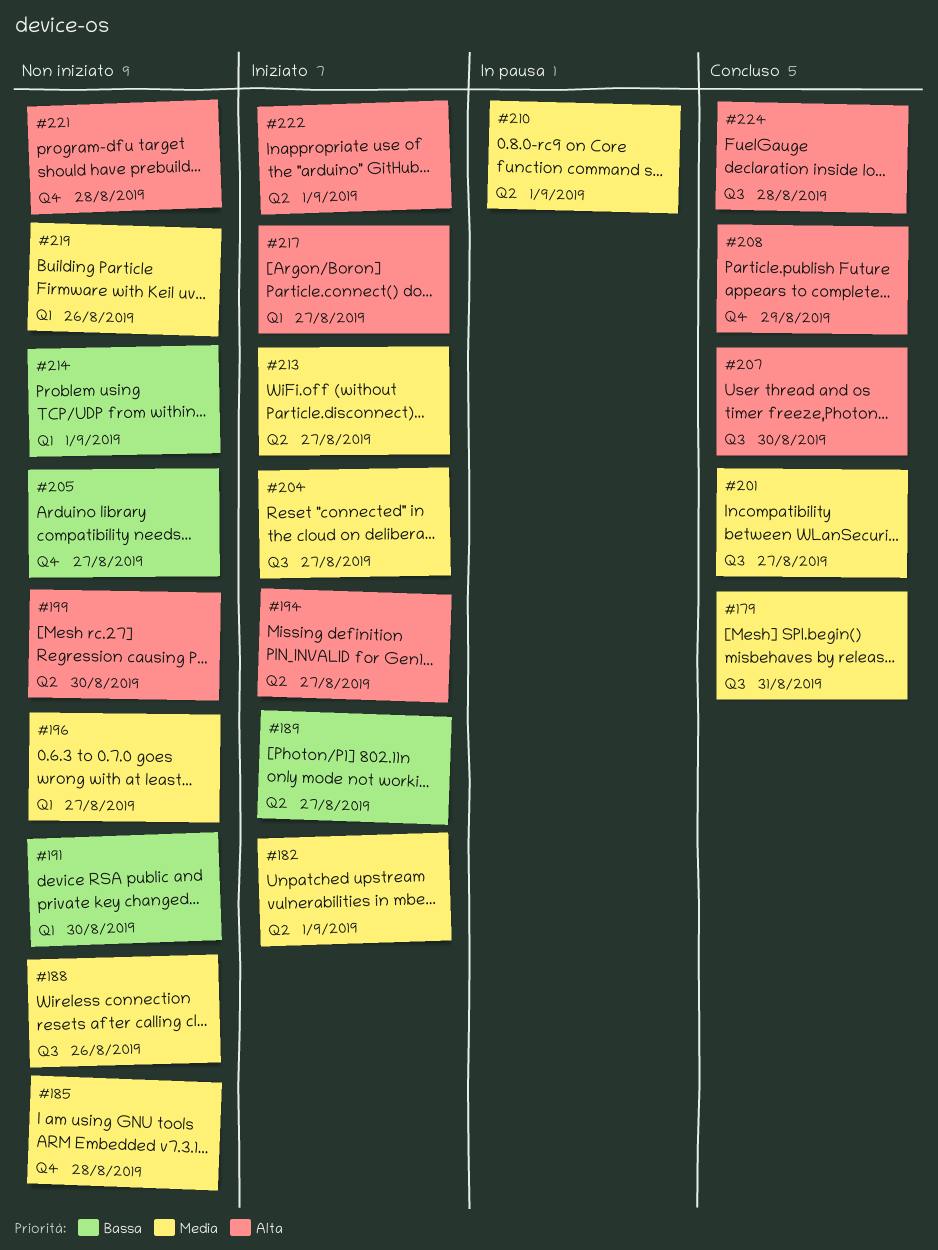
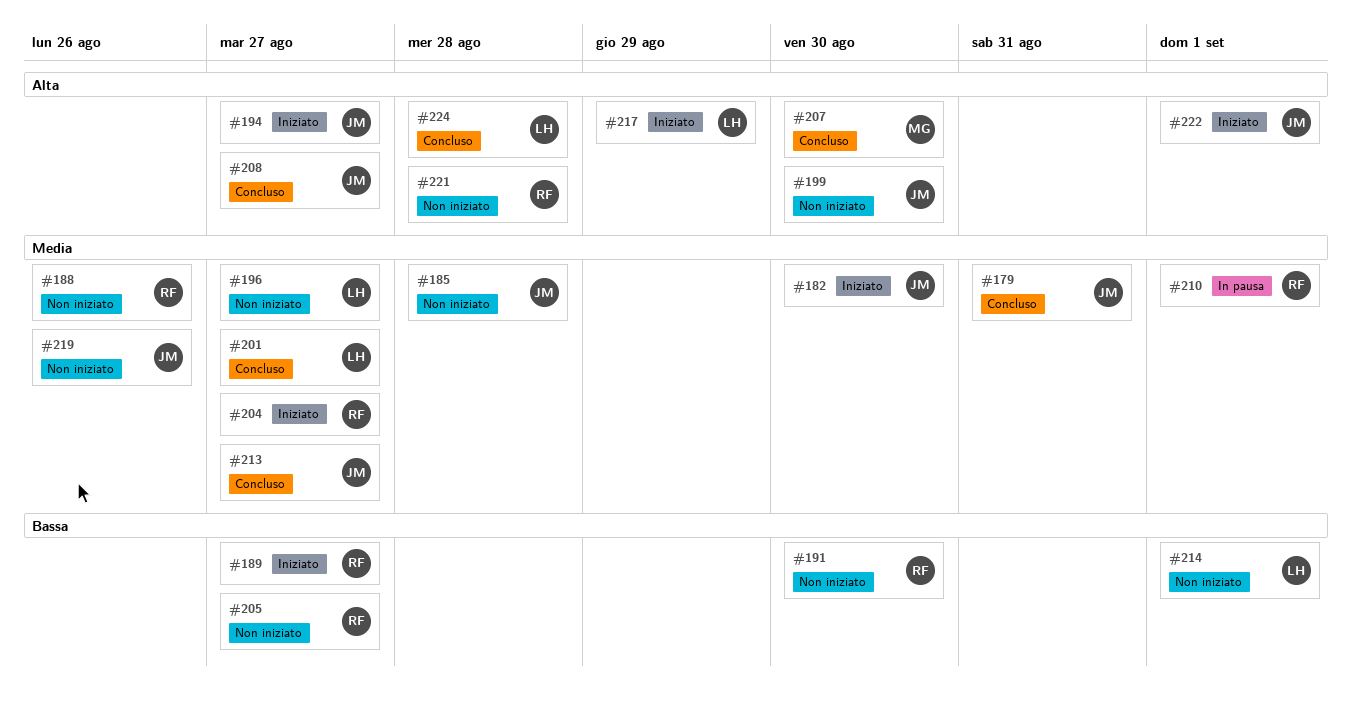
#182, due: Sep 1 -> Aug 30
#208, due: Aug 29 -> Aug 27
#213, status: Iniziato -> Concluso
#217, due: Aug 27 -> Aug 29

